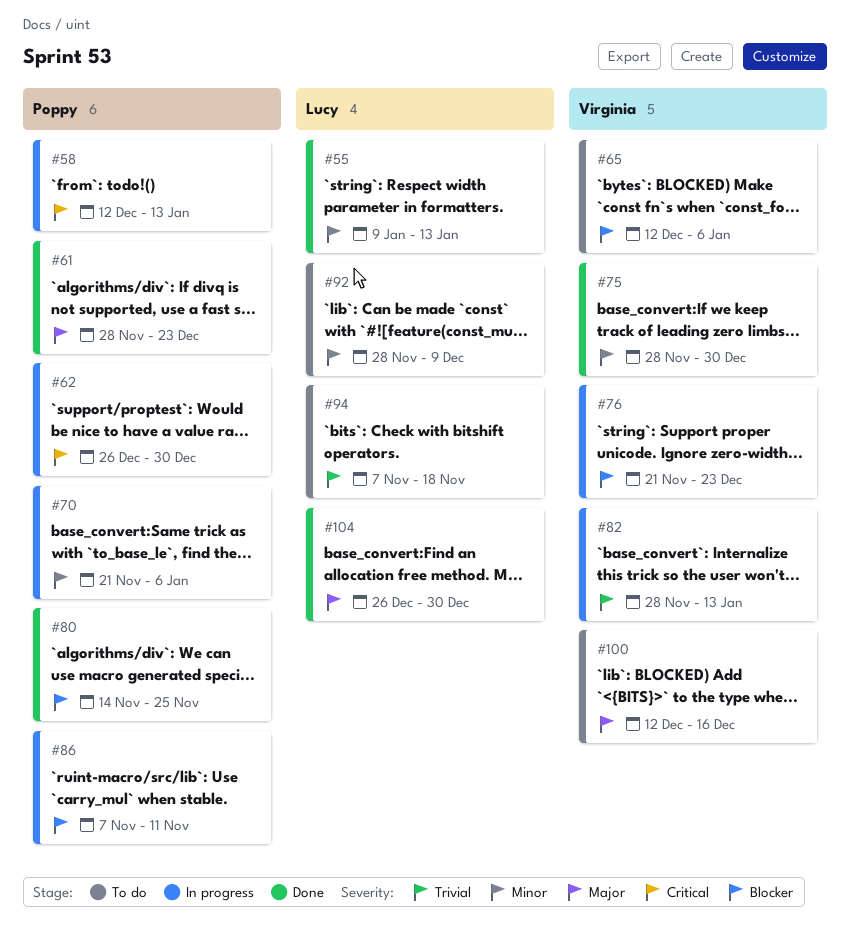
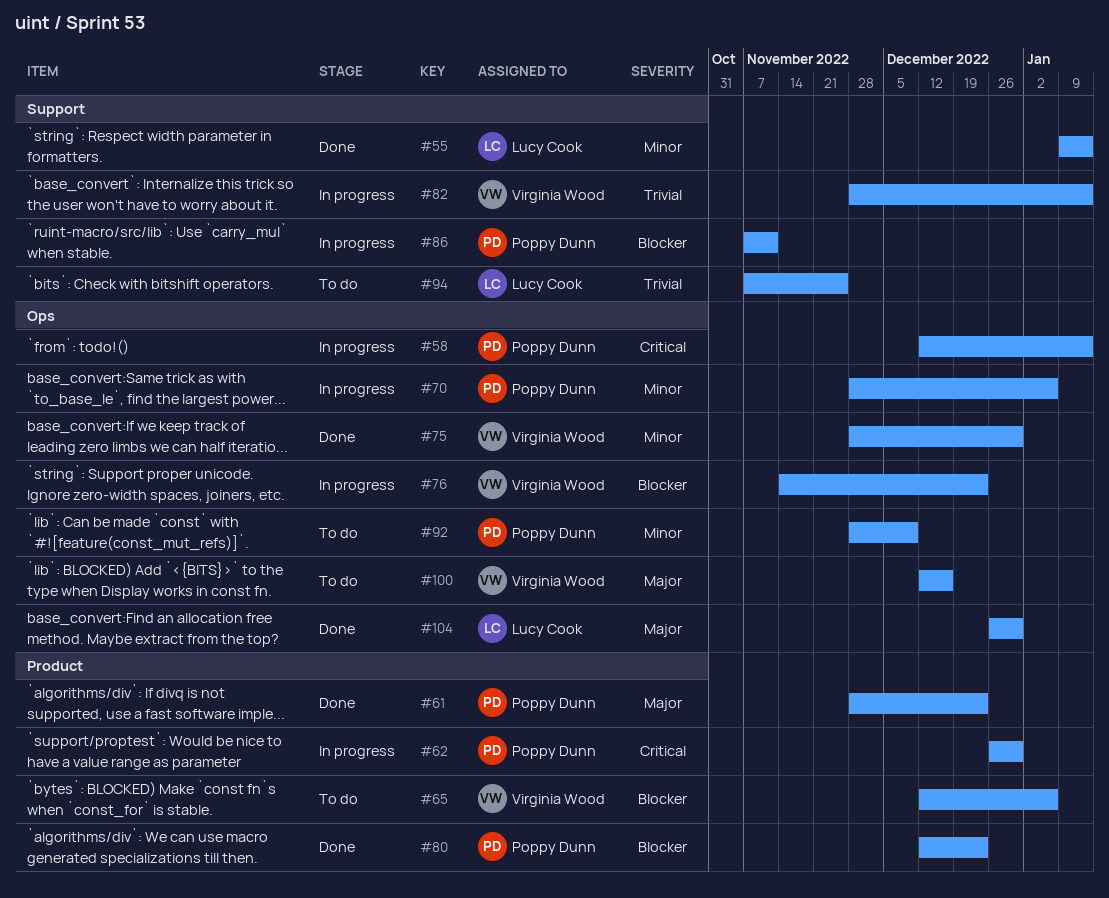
#70, start: Nov 21 -> Nov 28
#76, start: Nov 21 -> Nov 14
#80, start: Nov 14 -> Dec 12
#80, due: Nov 25 -> Dec 23
#92, owner: Lucy Cook -> Poppy Dunn
#94, due: Nov 18 -> Nov 25

